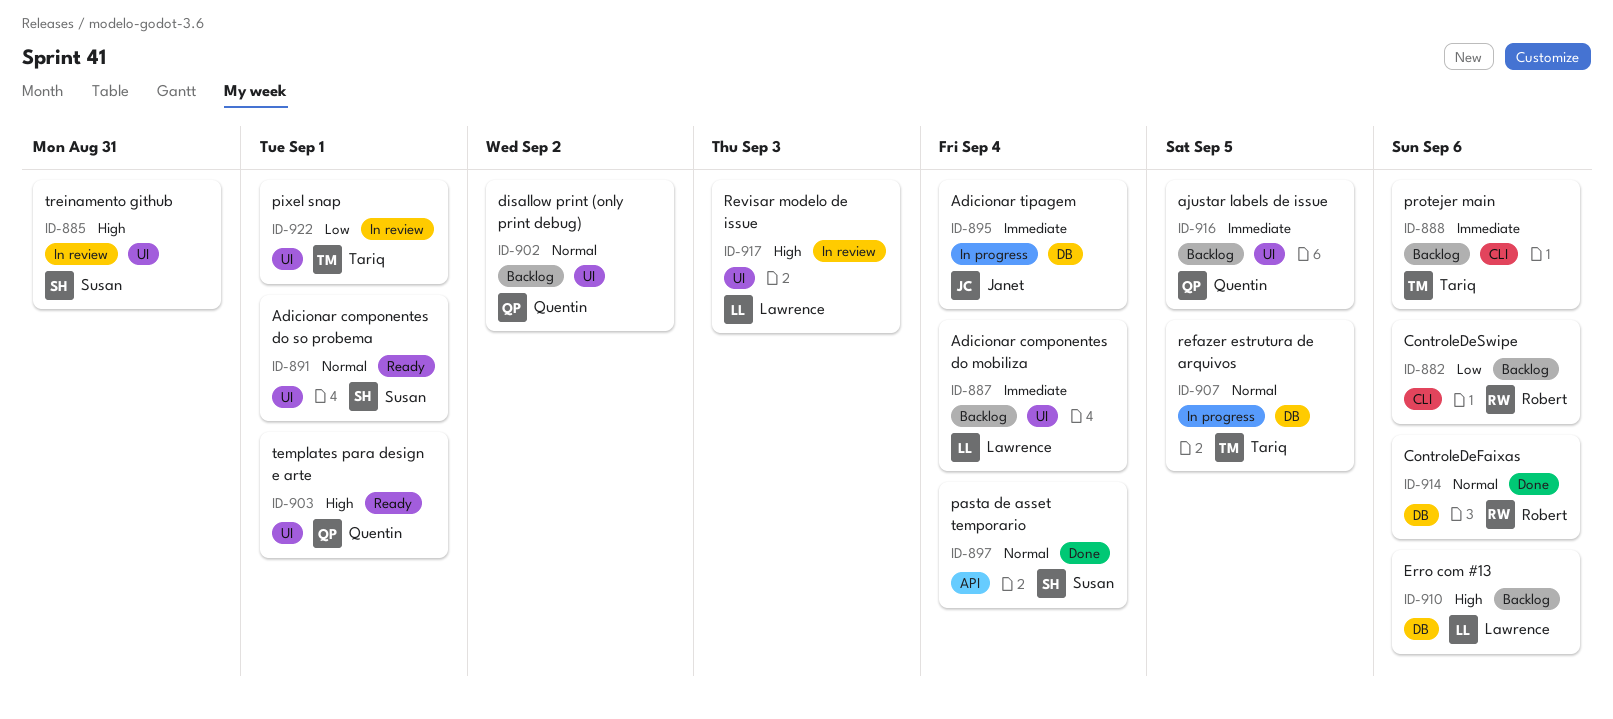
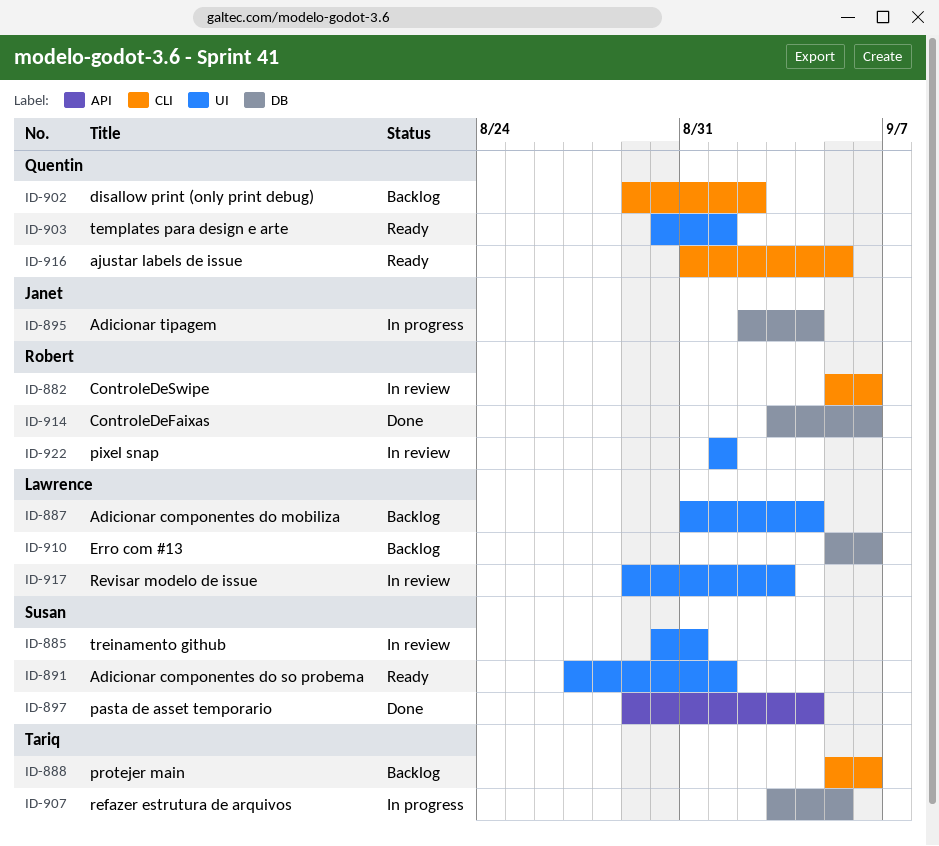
ID-882, status: Backlog -> In review
ID-902, label: UI -> CLI
ID-916, status: Backlog -> Ready
ID-916, label: UI -> CLI
ID-922, owner: Tariq -> Robert

